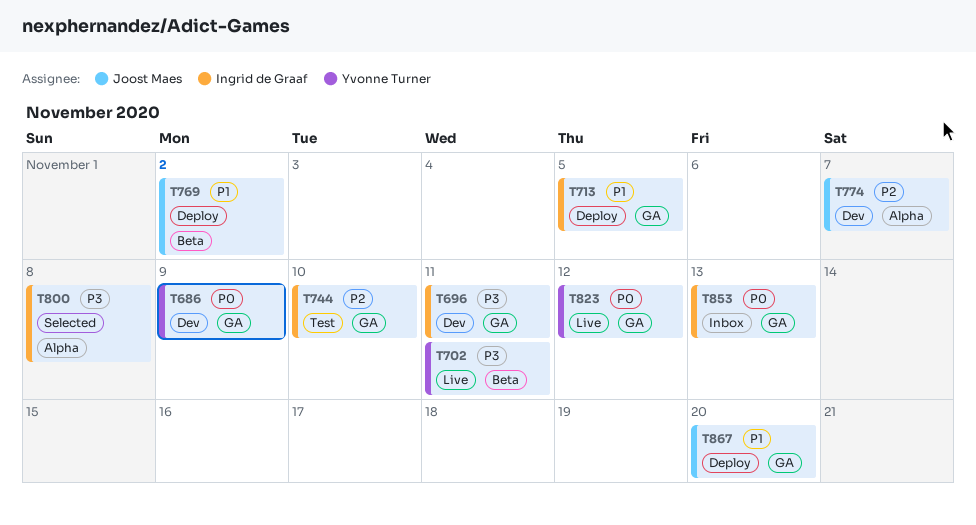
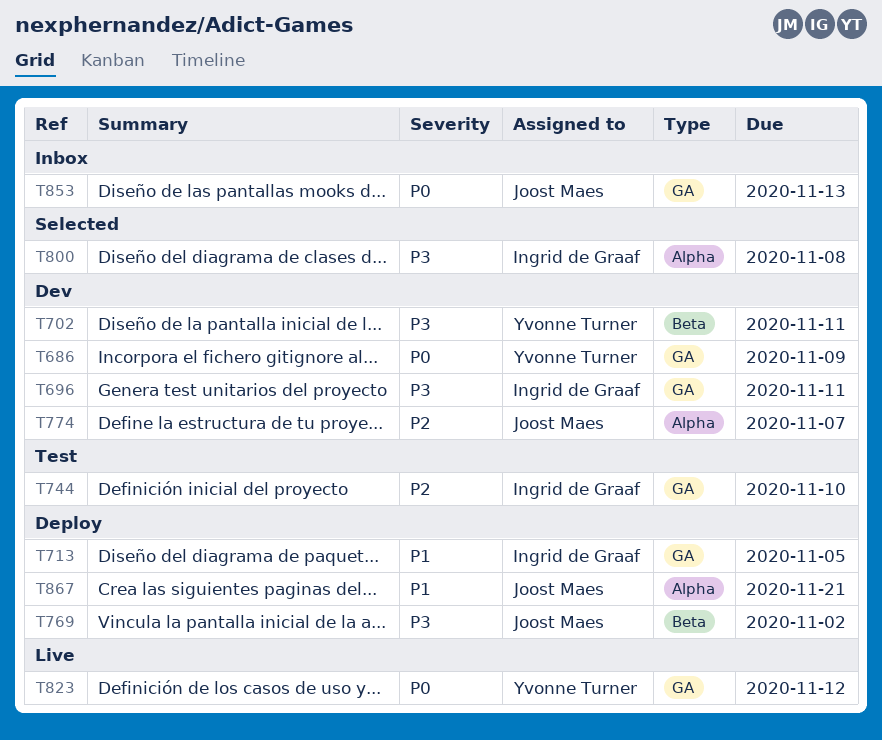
T702, status: Live -> Dev
T769, priority: P1 -> P3
T853, owner: Ingrid de Graaf -> Joost Maes
T867, label: GA -> Alpha
T867, due: Nov 20 -> Nov 21

